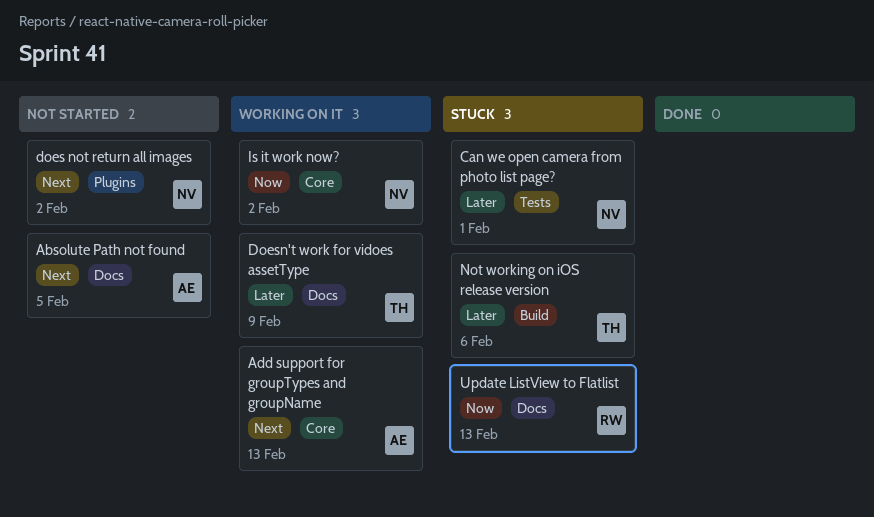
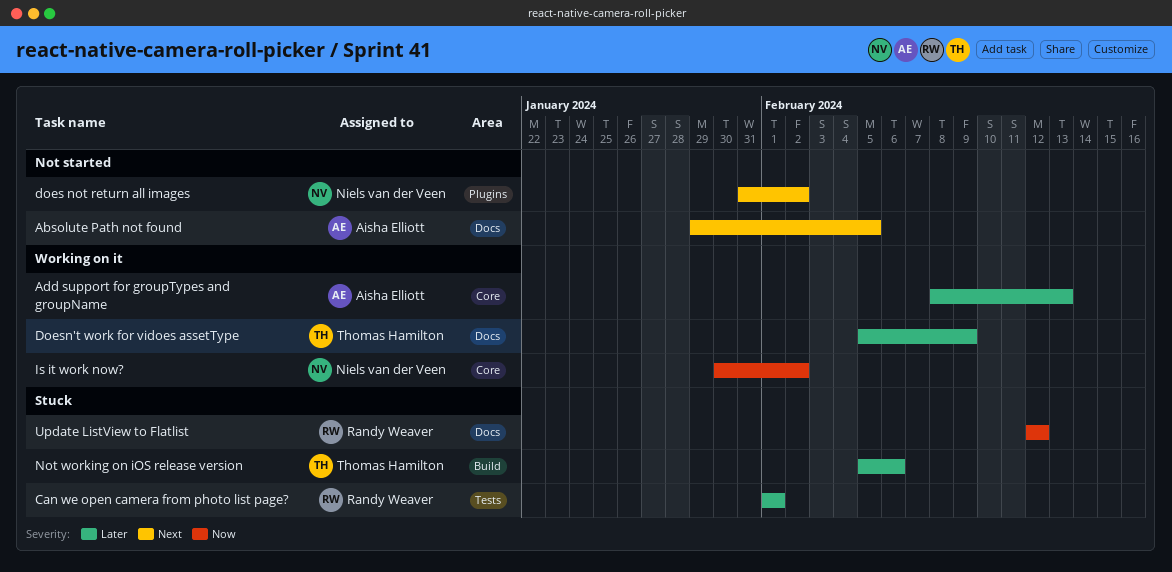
Add support for groupTypes and groupName, priority: Next -> Later
Can we open camera from photo list page?, owner: Niels van der Veen -> Randy Weaver
Update ListView to Flatlist, due: Feb 13 -> Feb 12

